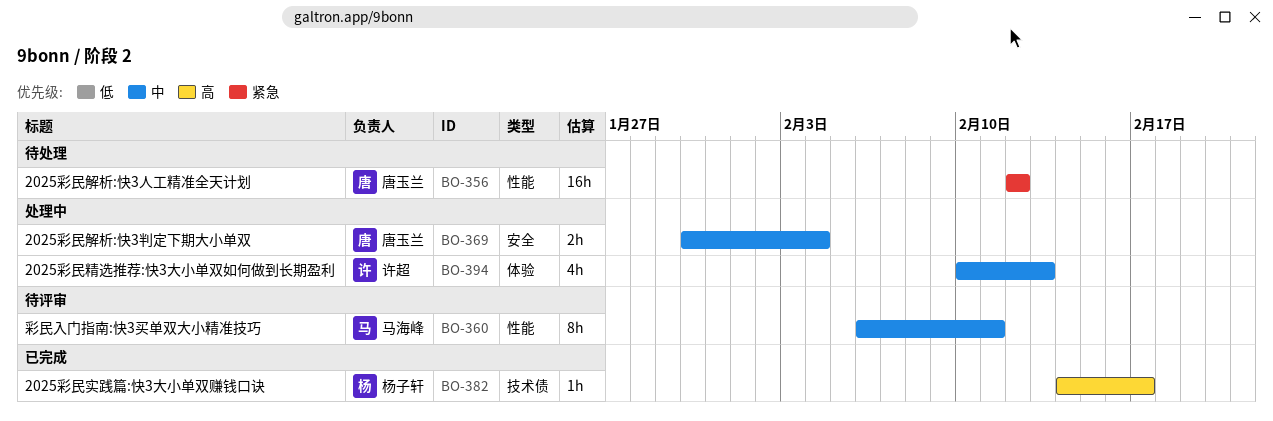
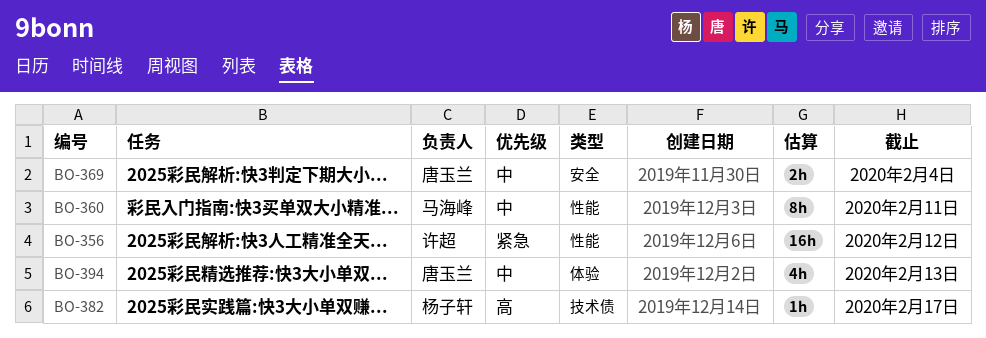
BO-356, owner: 唐玉兰 -> 许超
BO-394, owner: 许超 -> 唐玉兰

